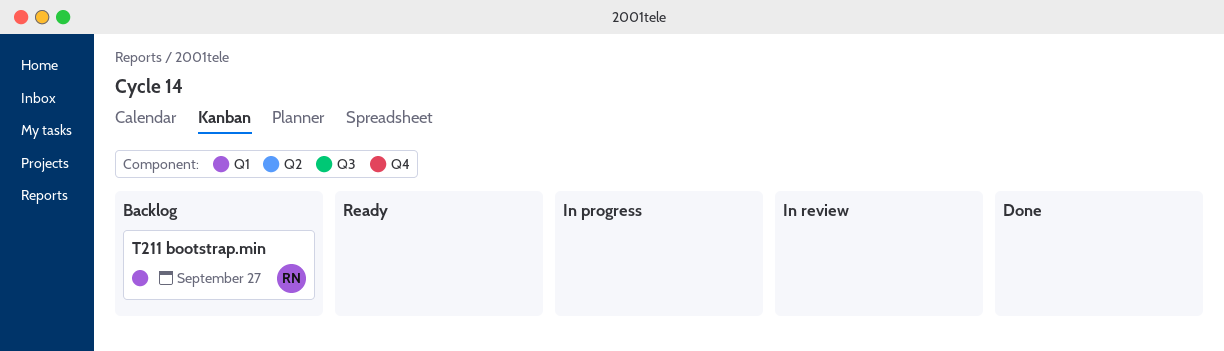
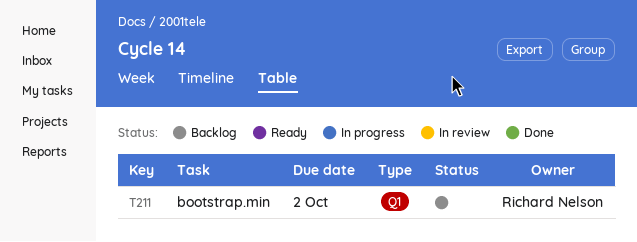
T211, due: Sep 27 -> Oct 2

